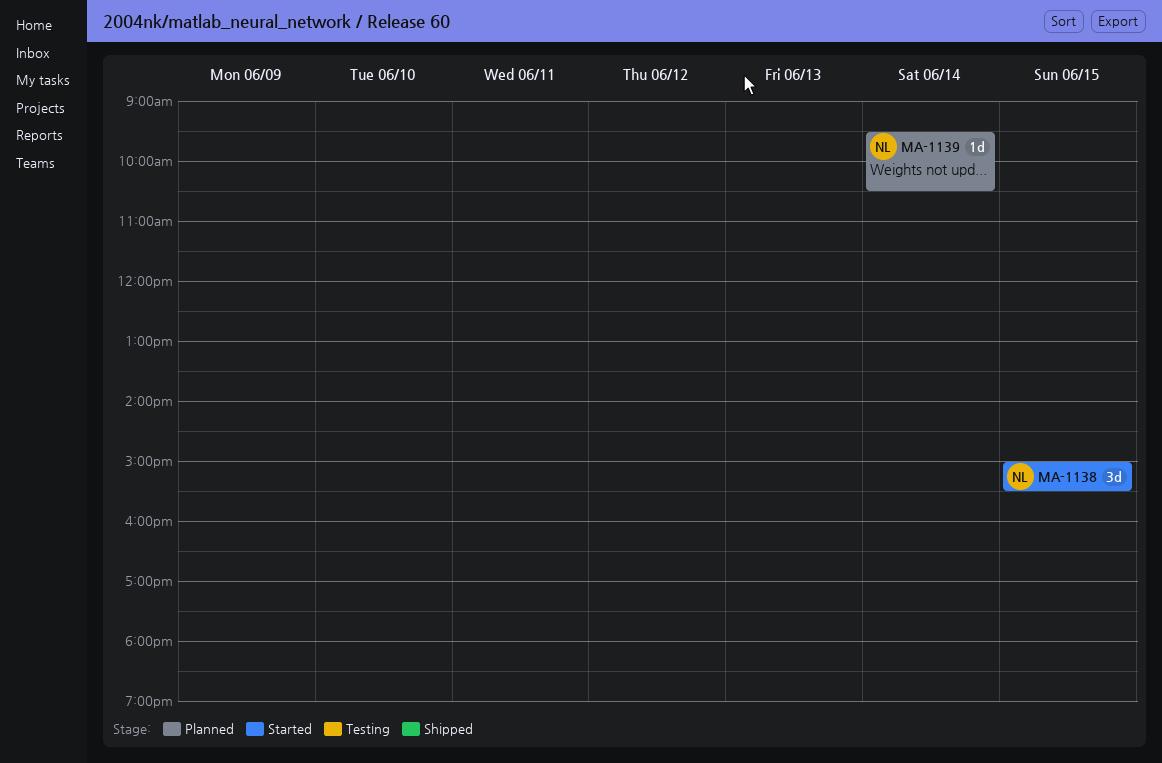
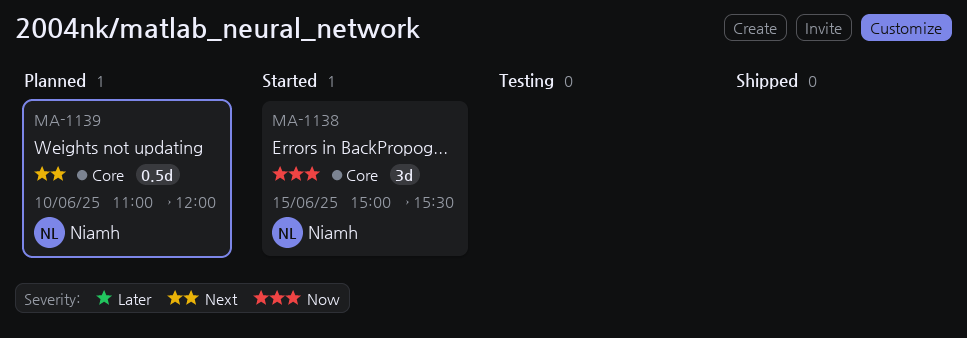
MA-1139, estimate: 1d -> 0.5d
MA-1139, day: Jun 14 -> Jun 10
MA-1139, begins: 09:30 -> 11:00
MA-1139, ends: 10:30 -> 12:00

